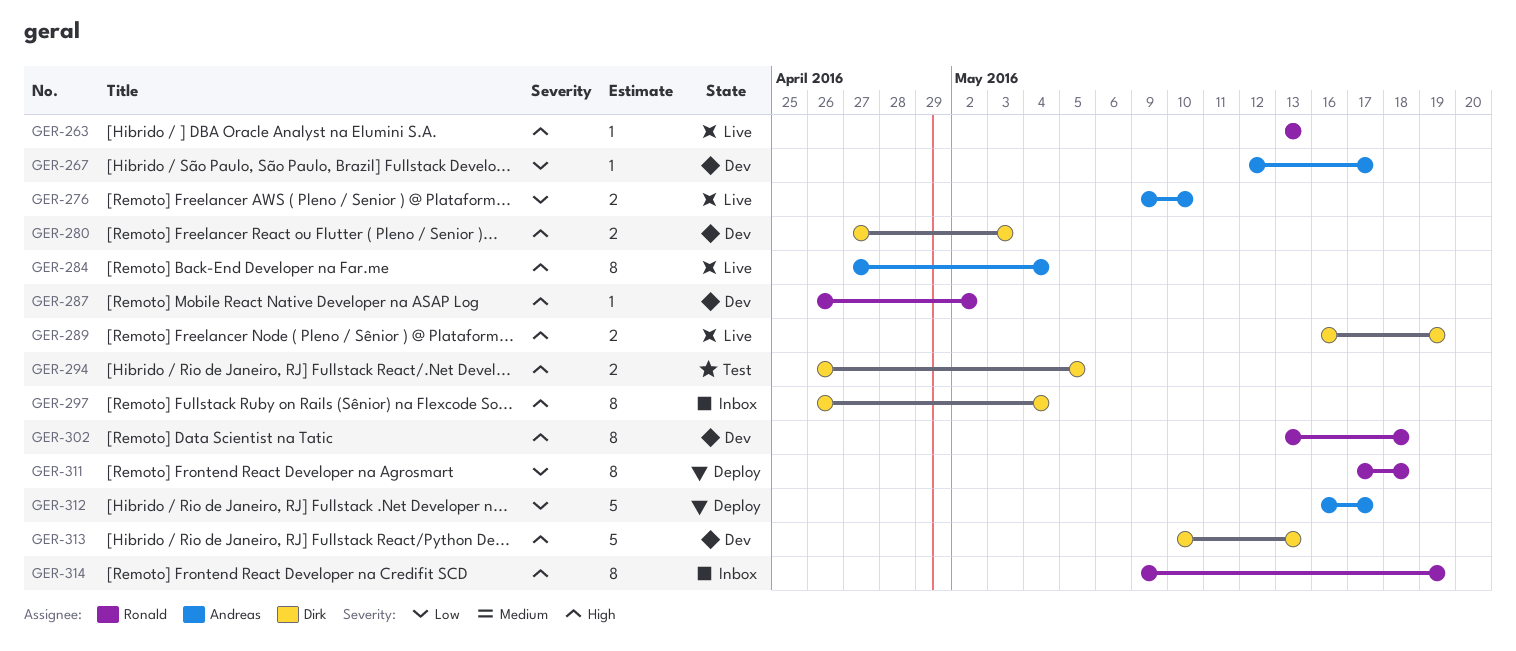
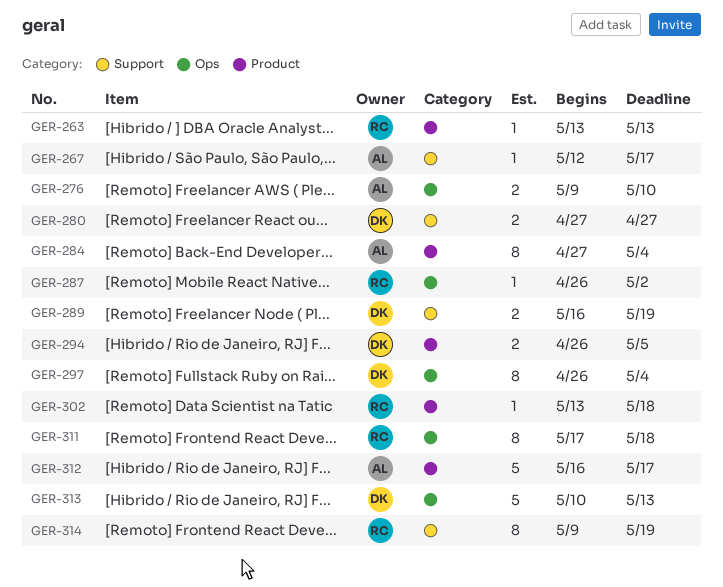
GER-280, due: May 3 -> Apr 27
GER-302, estimate: 8 -> 1

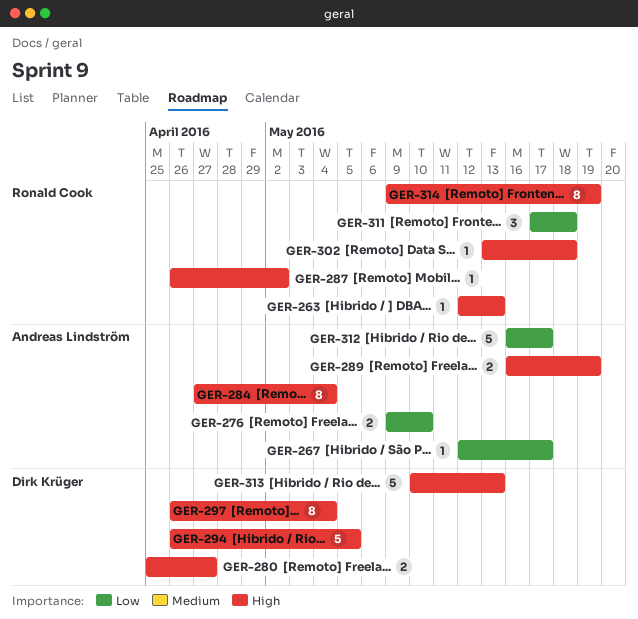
GER-263, start: May 13 -> May 12
GER-280, start: Apr 27 -> Apr 25
GER-289, owner: Dirk Krüger -> Andreas Lindström
GER-294, estimate: 2 -> 5
GER-311, estimate: 8 -> 3

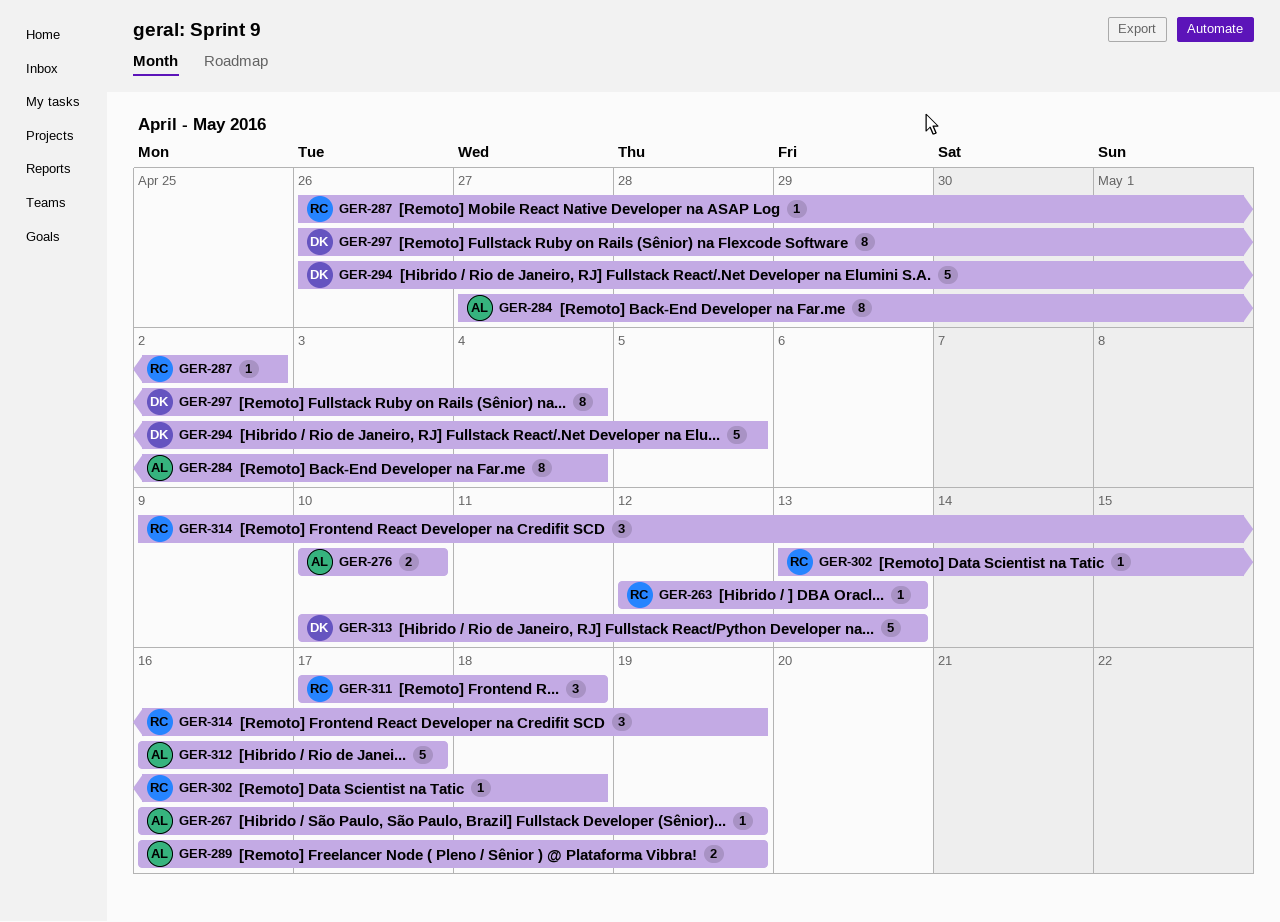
GER-267, start: May 12 -> May 16
GER-267, due: May 17 -> May 19
GER-276, start: May 9 -> May 10
GER-280: present -> none
GER-314, estimate: 8 -> 3

